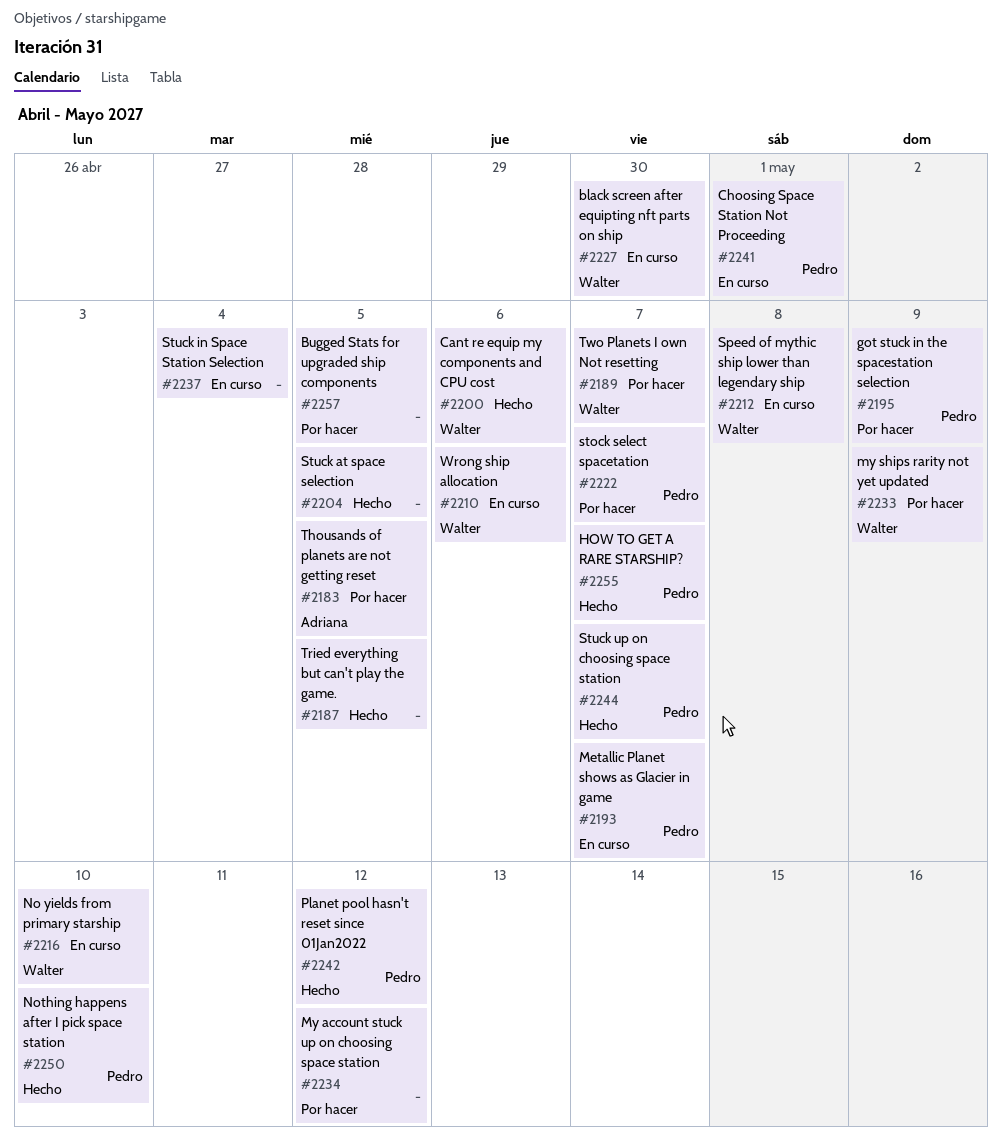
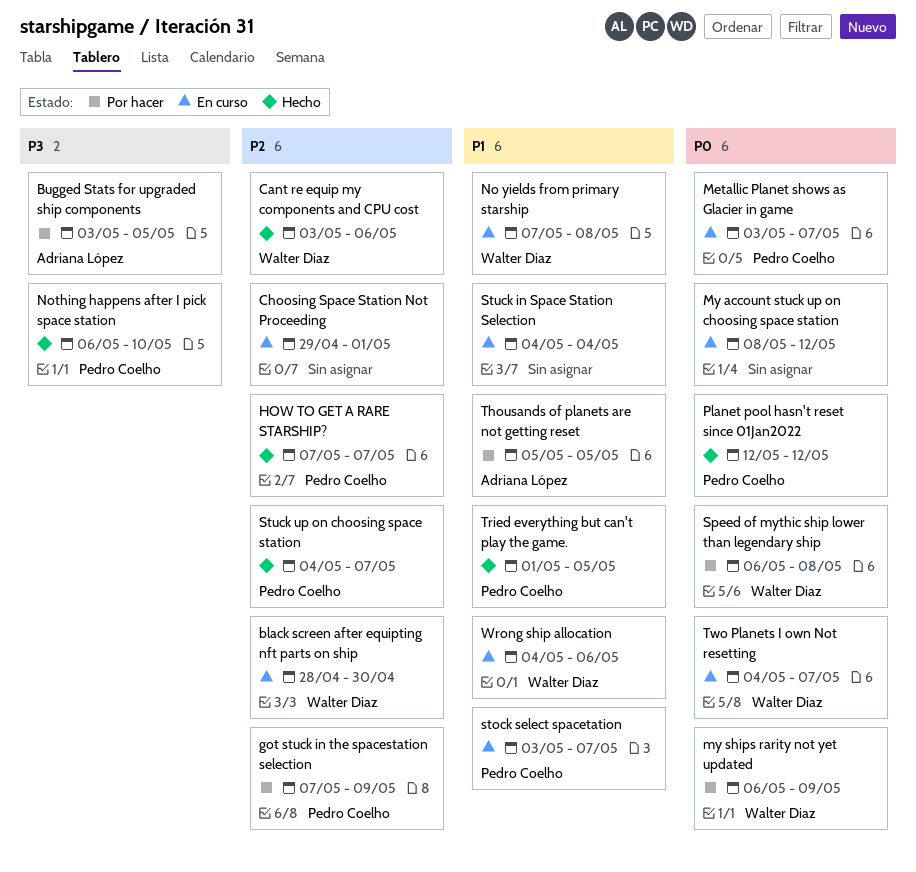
Bugged Stats for upgraded ship components, owner: none -> Adriana López
Choosing Space Station Not Proceeding, owner: Pedro Coelho -> none
My account stuck up on choosing space station, status: Por hacer -> En curso
No yields from primary starship, due: May 10 -> May 8
Speed of mythic ship lower than legendary ship, status: En curso -> Por hacer
stock select spacetation, status: Por hacer -> En curso
Stuck at space selection: present -> none
Tried everything but can't play the game., owner: none -> Pedro Coelho
Two Planets I own Not resetting, status: Por hacer -> En curso

